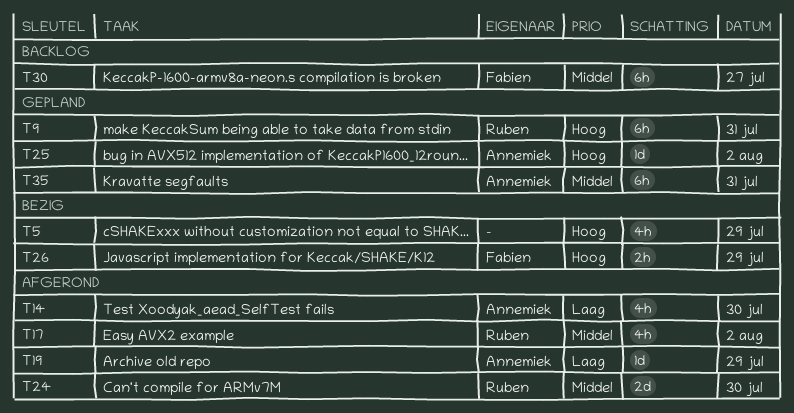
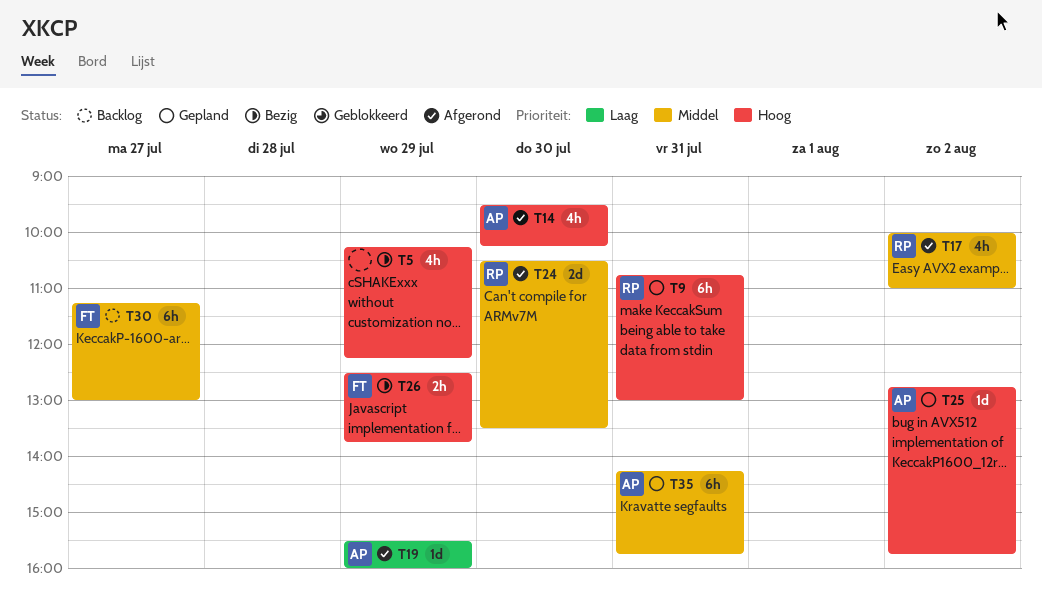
T14, priority: Laag -> Hoog

